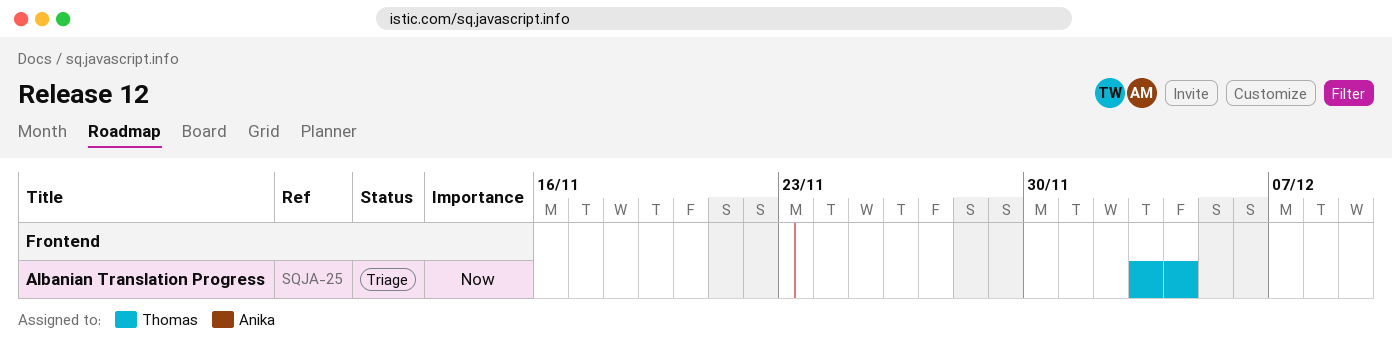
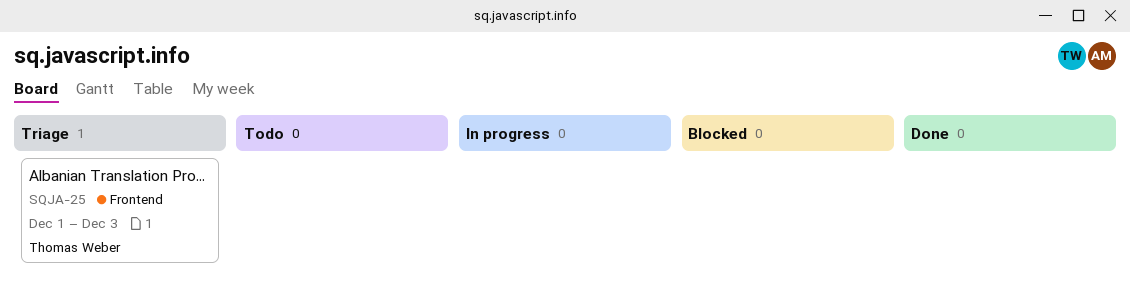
SQJA-25, start: Dec 3 -> Dec 1
SQJA-25, due: Dec 4 -> Dec 3

